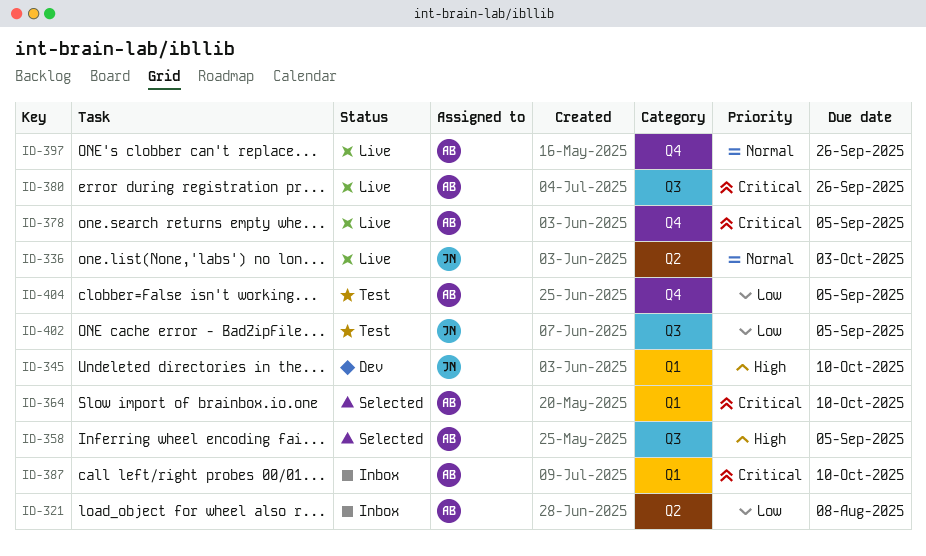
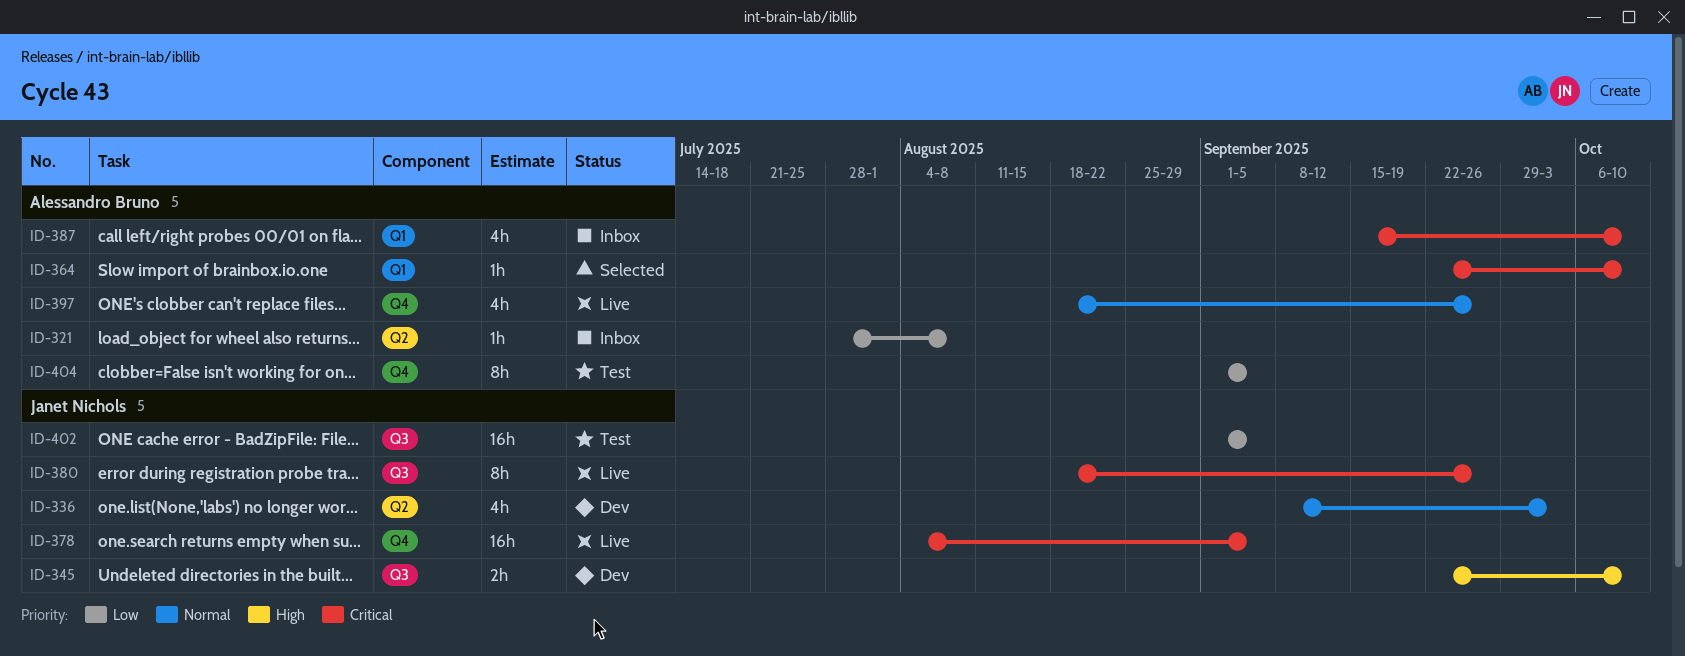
ID-336, status: Live -> Dev
ID-345, label: Q1 -> Q3
ID-358: present -> none
ID-378, owner: Alessandro Bruno -> Janet Nichols
ID-380, owner: Alessandro Bruno -> Janet Nichols

